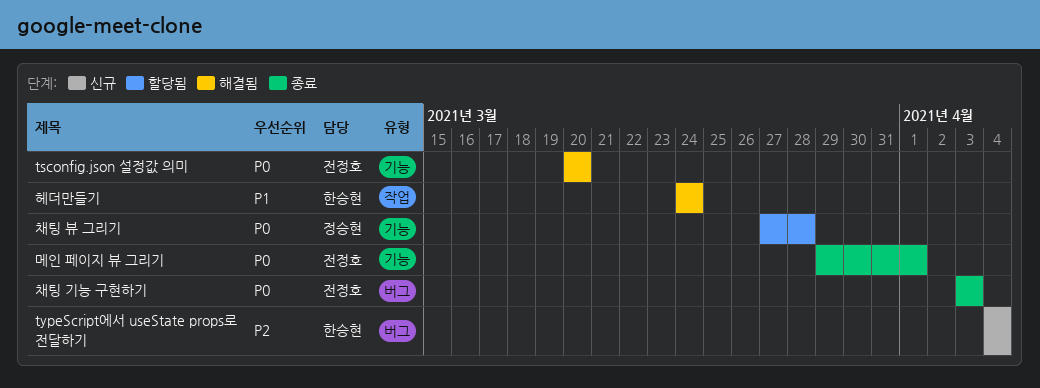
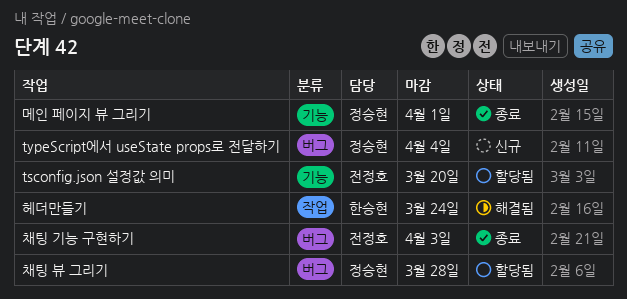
tsconfig.json 설정값 의미, status: 해결됨 -> 할당됨
typeScript에서 useState props로 전달하기, owner: 한승현 -> 정승현
메인 페이지 뷰 그리기, owner: 전정호 -> 정승현
채팅 뷰 그리기, label: 기능 -> 버그

